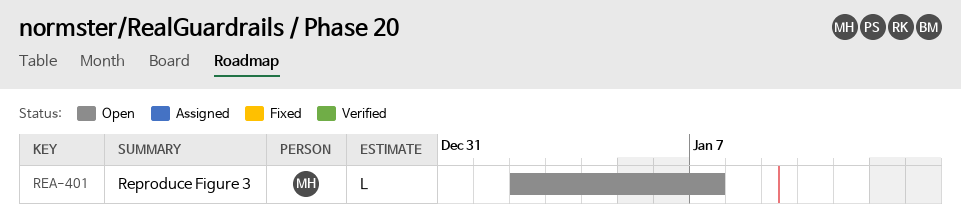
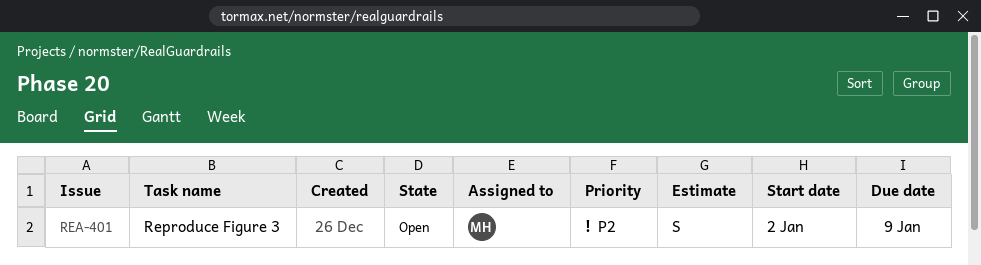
REA-401, estimate: L -> S
REA-401, due: Jan 7 -> Jan 9

